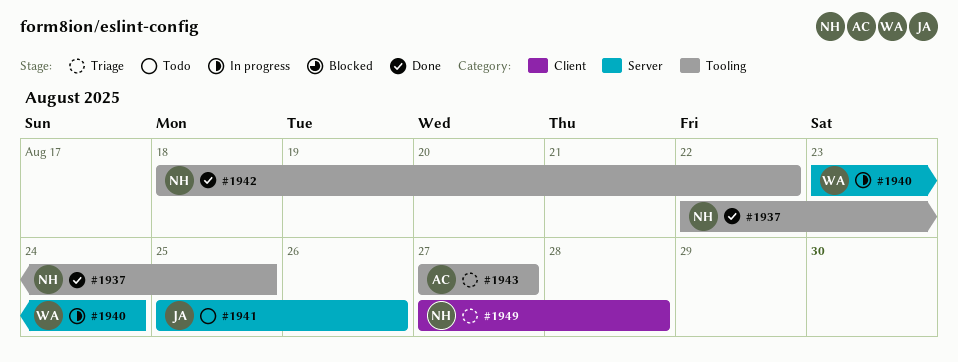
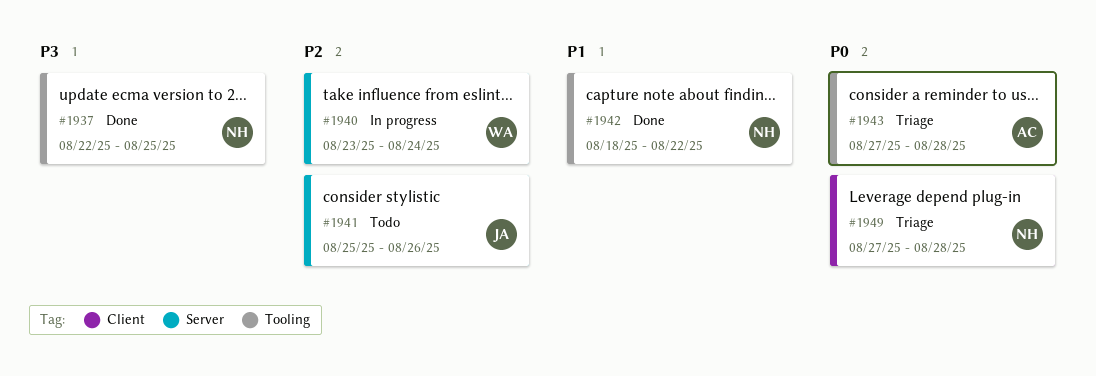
#1943, due: Aug 27 -> Aug 28

